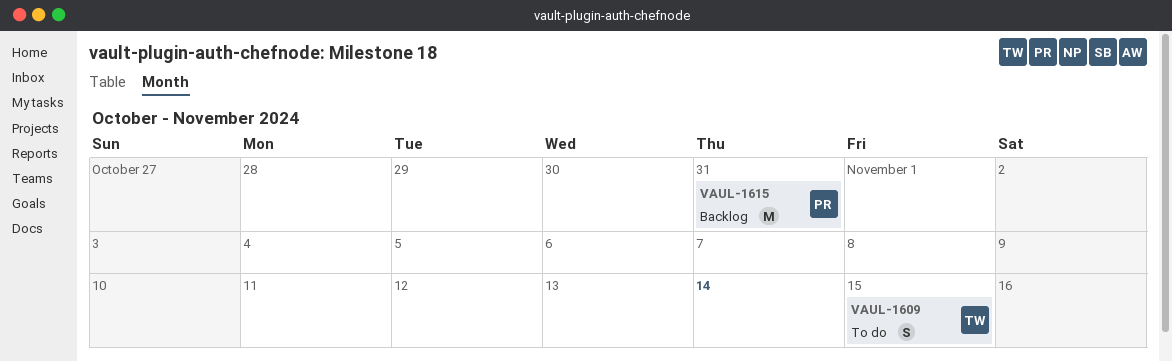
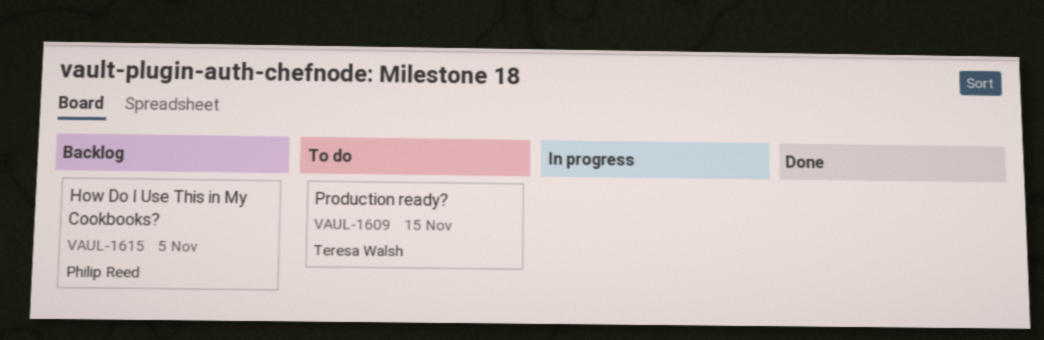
VAUL-1615, due: Oct 31 -> Nov 5

